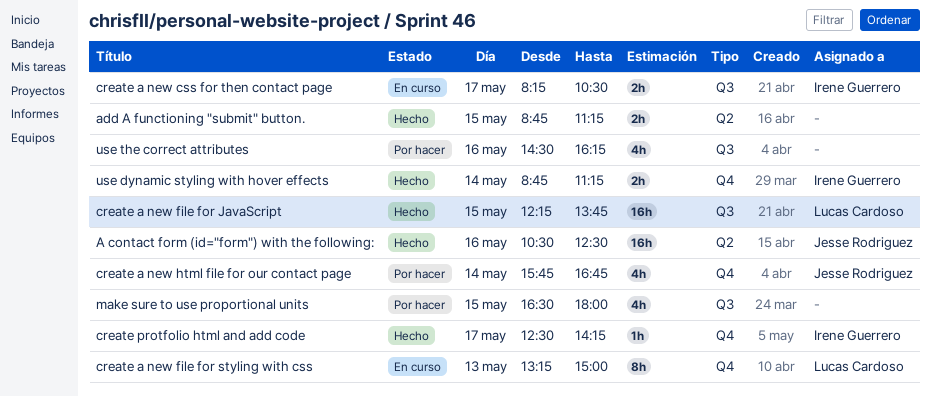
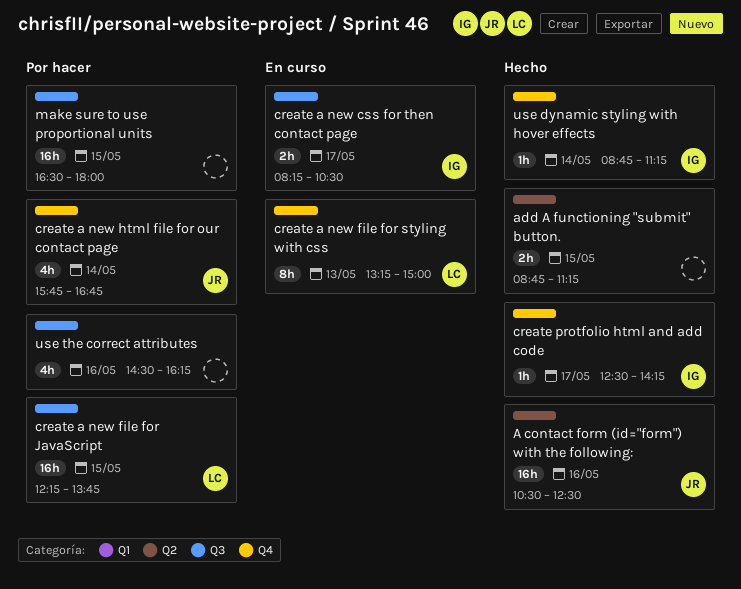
create a new file for JavaScript, status: Hecho -> Por hacer
make sure to use proportional units, estimate: 4h -> 16h
use dynamic styling with hover effects, estimate: 2h -> 1h

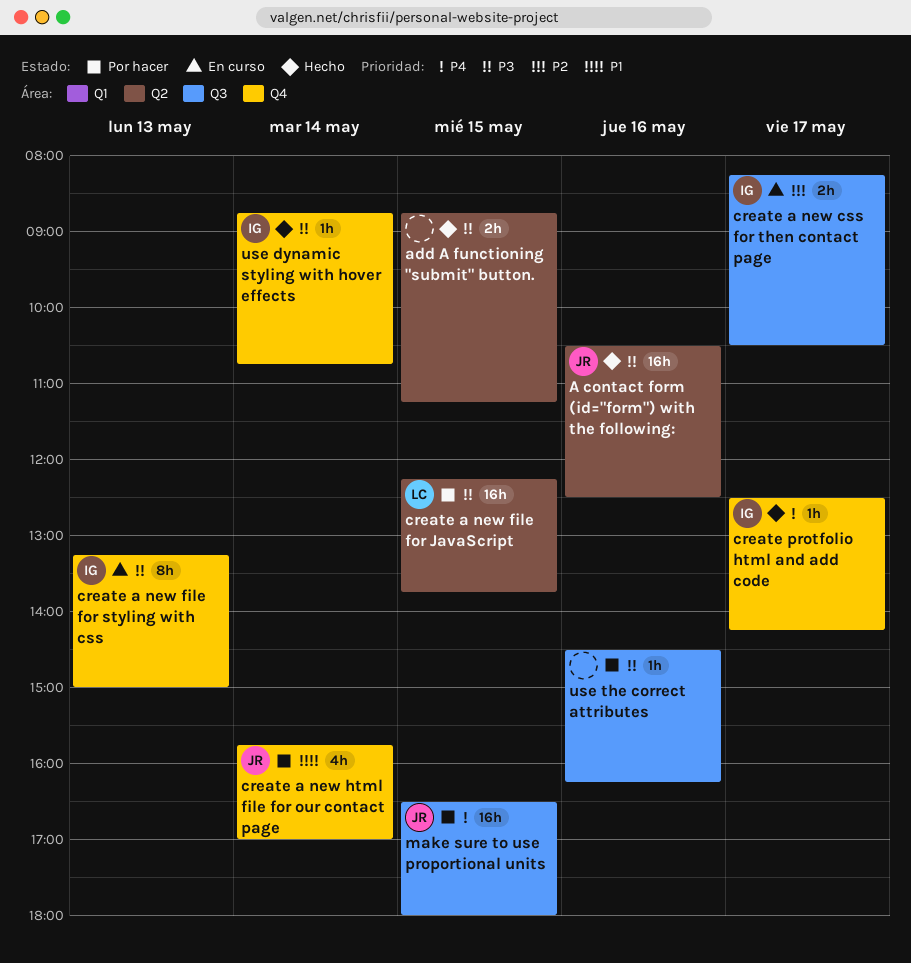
create a new file for JavaScript, label: Q3 -> Q2
create a new file for styling with css, owner: LC -> IG
create a new html file for our contact page, ends: 16:45 -> 17:00
make sure to use proportional units, owner: none -> JR
use dynamic styling with hover effects, ends: 11:15 -> 10:45
use the correct attributes, estimate: 4h -> 1h

